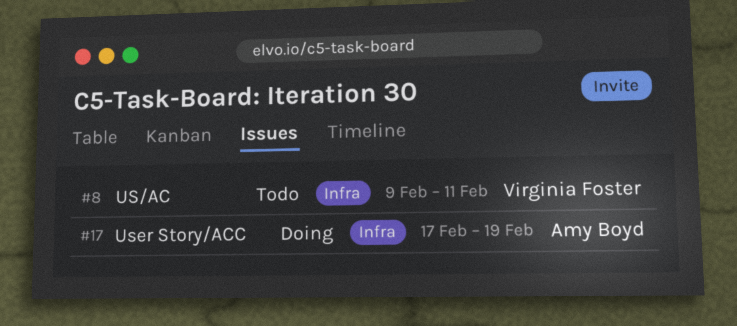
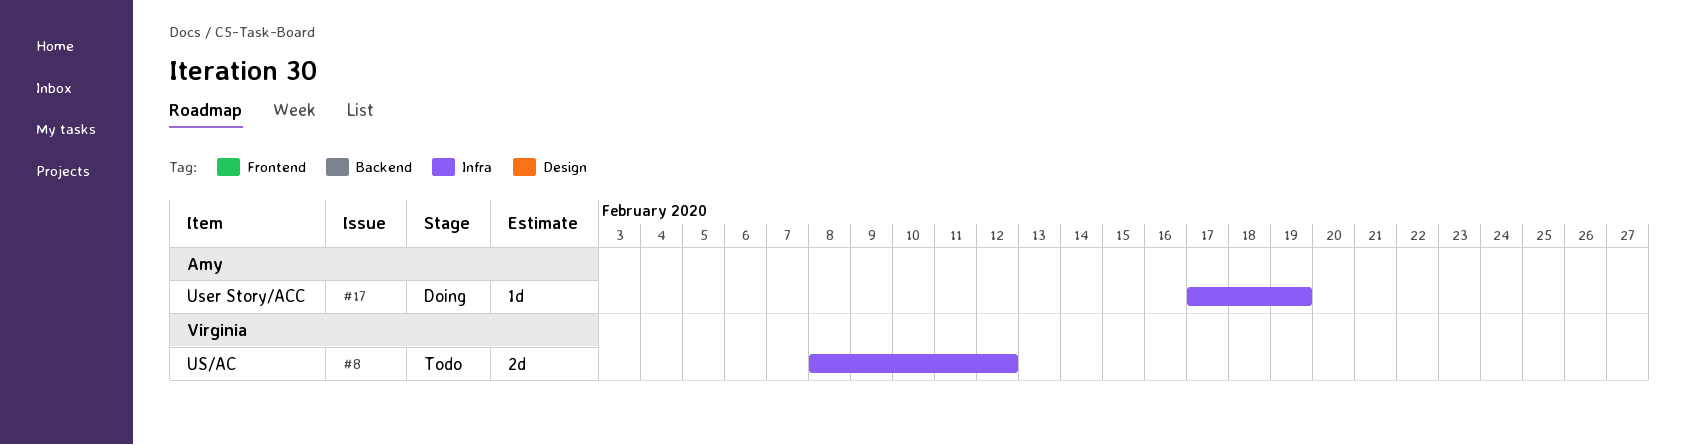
#8, start: Feb 9 -> Feb 8
#8, due: Feb 11 -> Feb 12

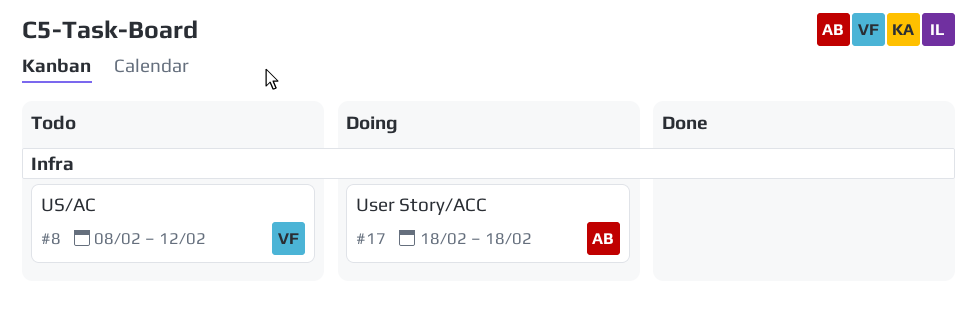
#17, start: Feb 17 -> Feb 18
#17, due: Feb 19 -> Feb 18

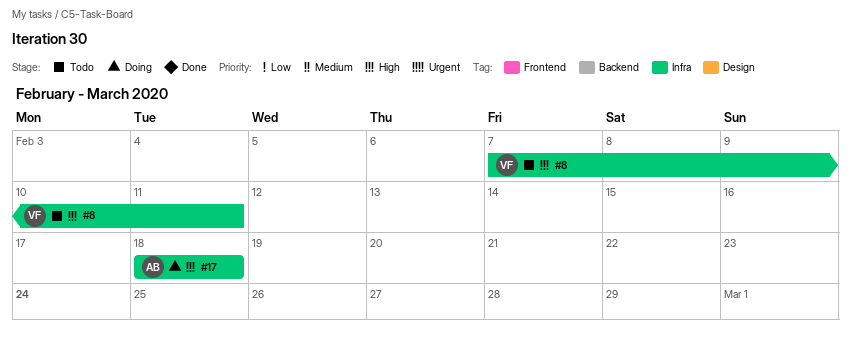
#8, start: Feb 8 -> Feb 7
#8, due: Feb 12 -> Feb 11

